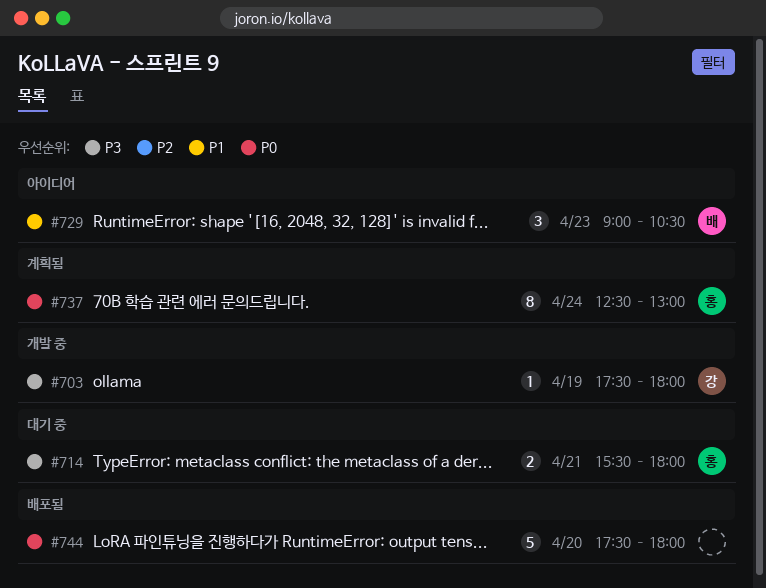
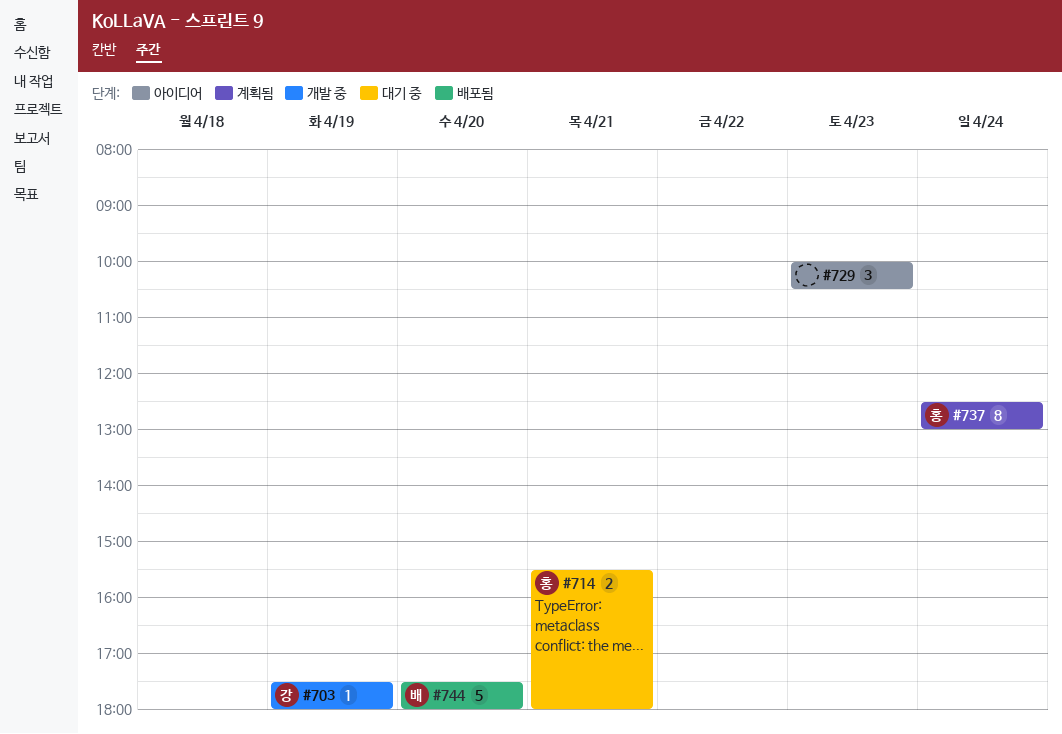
#729, owner: 배 -> none
#729, begins: 09:00 -> 10:00
#744, owner: none -> 배

